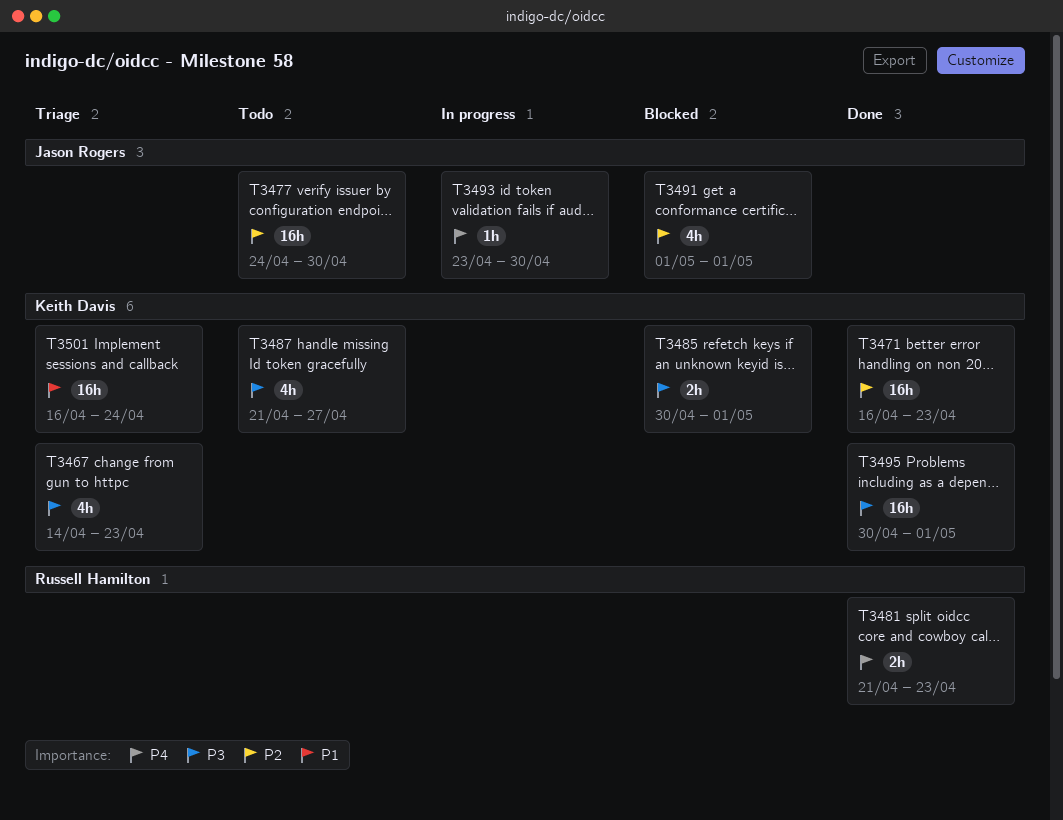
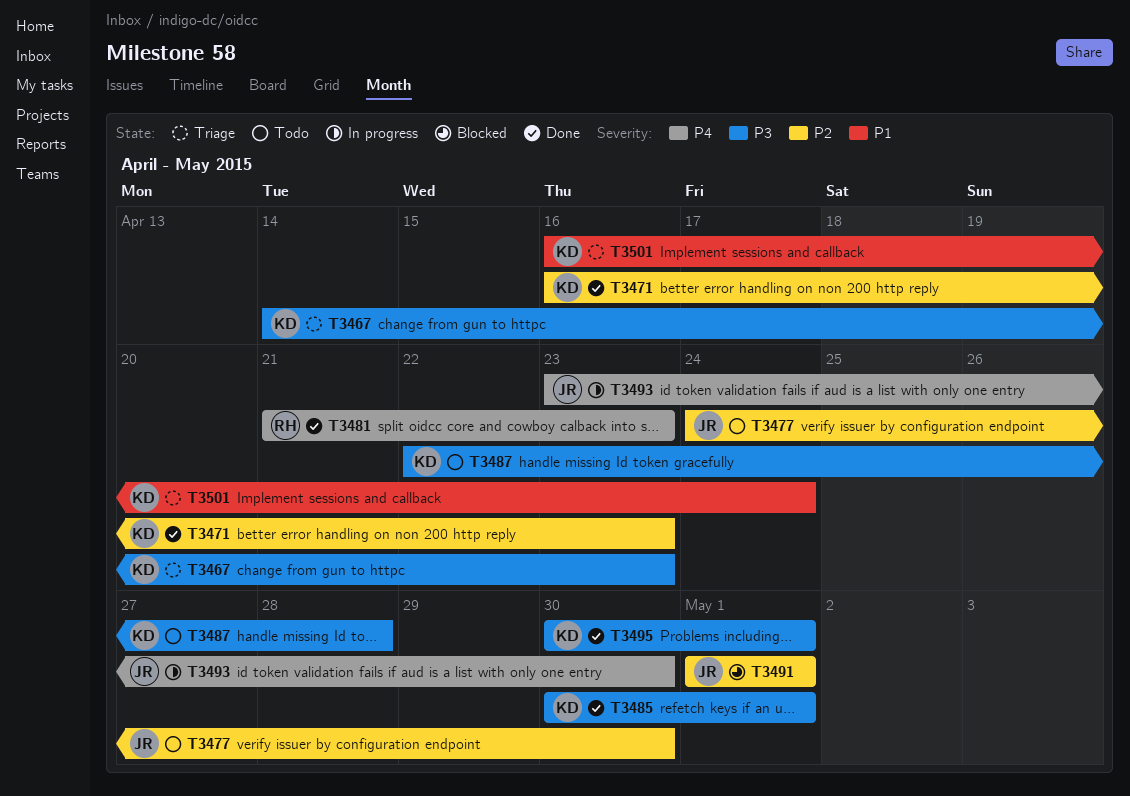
T3485, status: Blocked -> Done
T3487, start: Apr 21 -> Apr 22
T3487, due: Apr 27 -> Apr 28

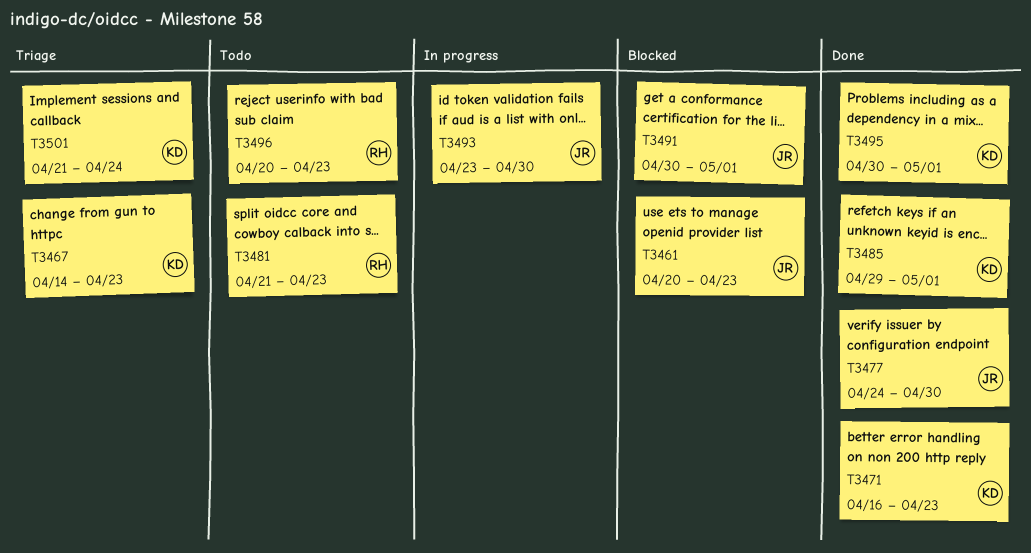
T3461: none -> present
T3477, status: Todo -> Done
T3481, status: Done -> Todo
T3485, start: Apr 30 -> Apr 29
T3487: present -> none
T3491, start: May 1 -> Apr 30
T3496: none -> present
T3501, start: Apr 16 -> Apr 21

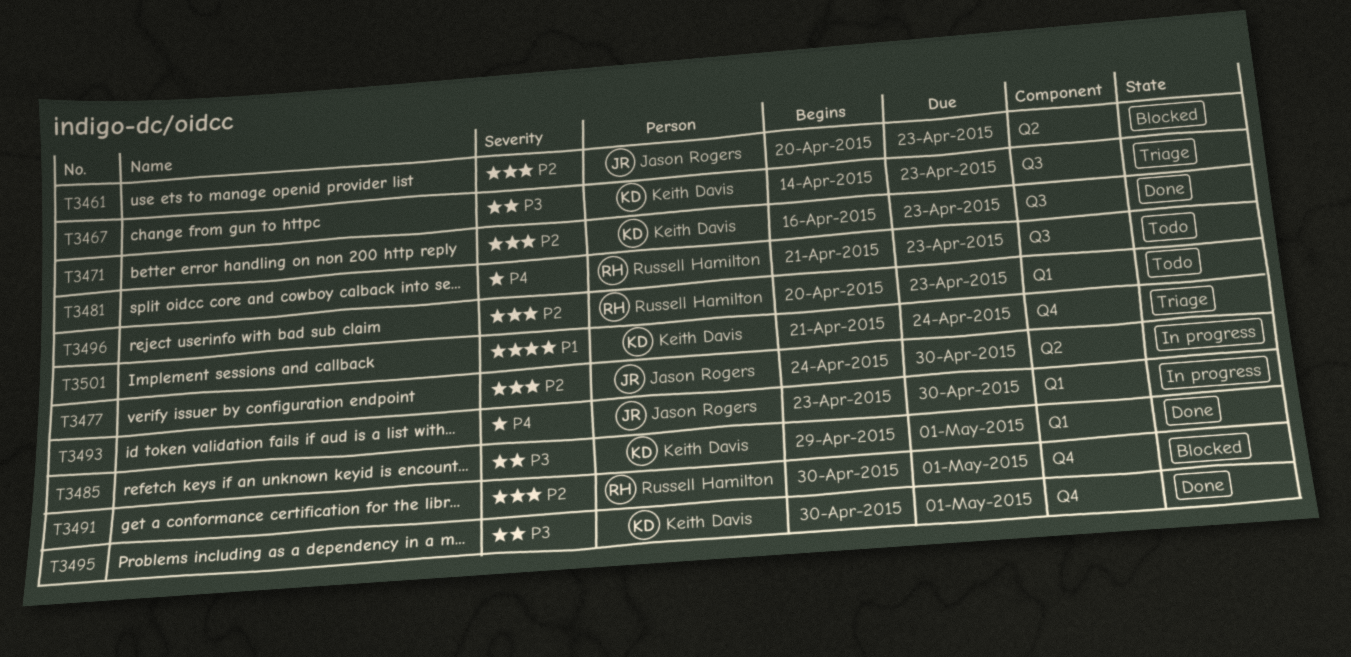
T3477, status: Done -> In progress
T3491, owner: Jason Rogers -> Russell Hamilton

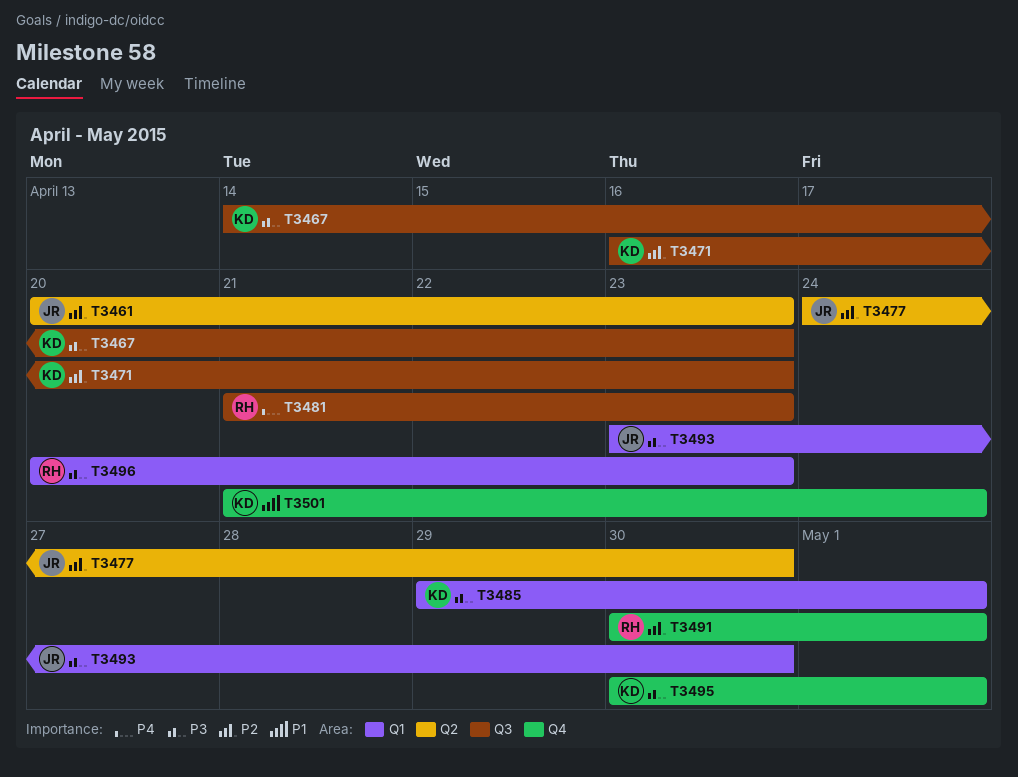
T3493, priority: P4 -> P3
T3496, priority: P2 -> P3

